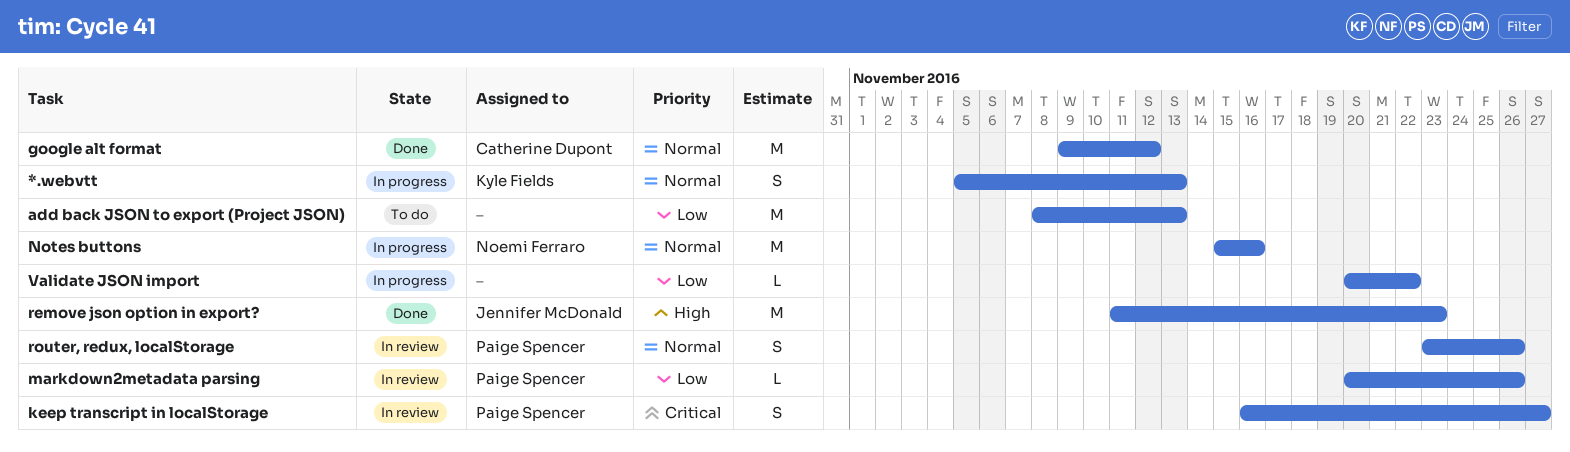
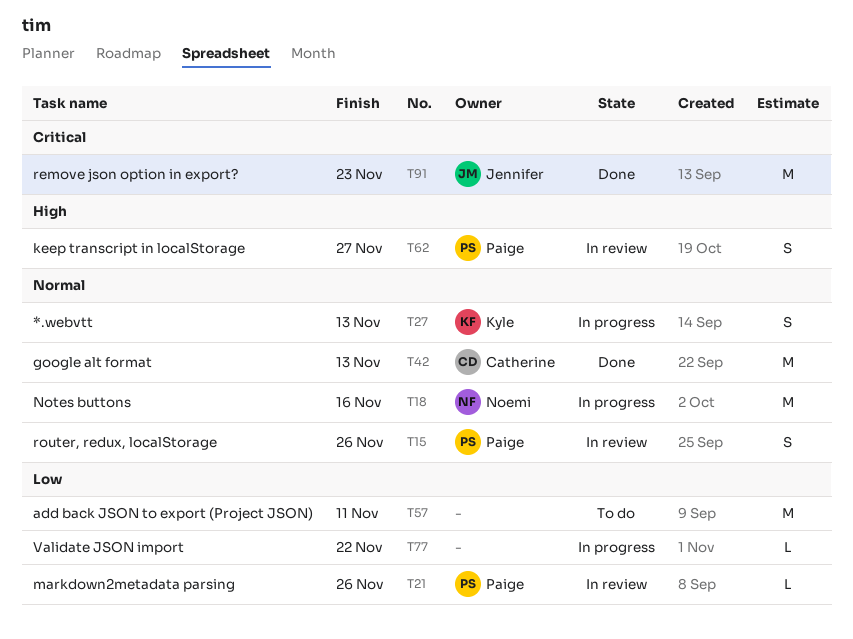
add back JSON to export (Project JSON), due: Nov 13 -> Nov 11
google alt format, due: Nov 12 -> Nov 13
keep transcript in localStorage, priority: Critical -> High
remove json option in export?, priority: High -> Critical

